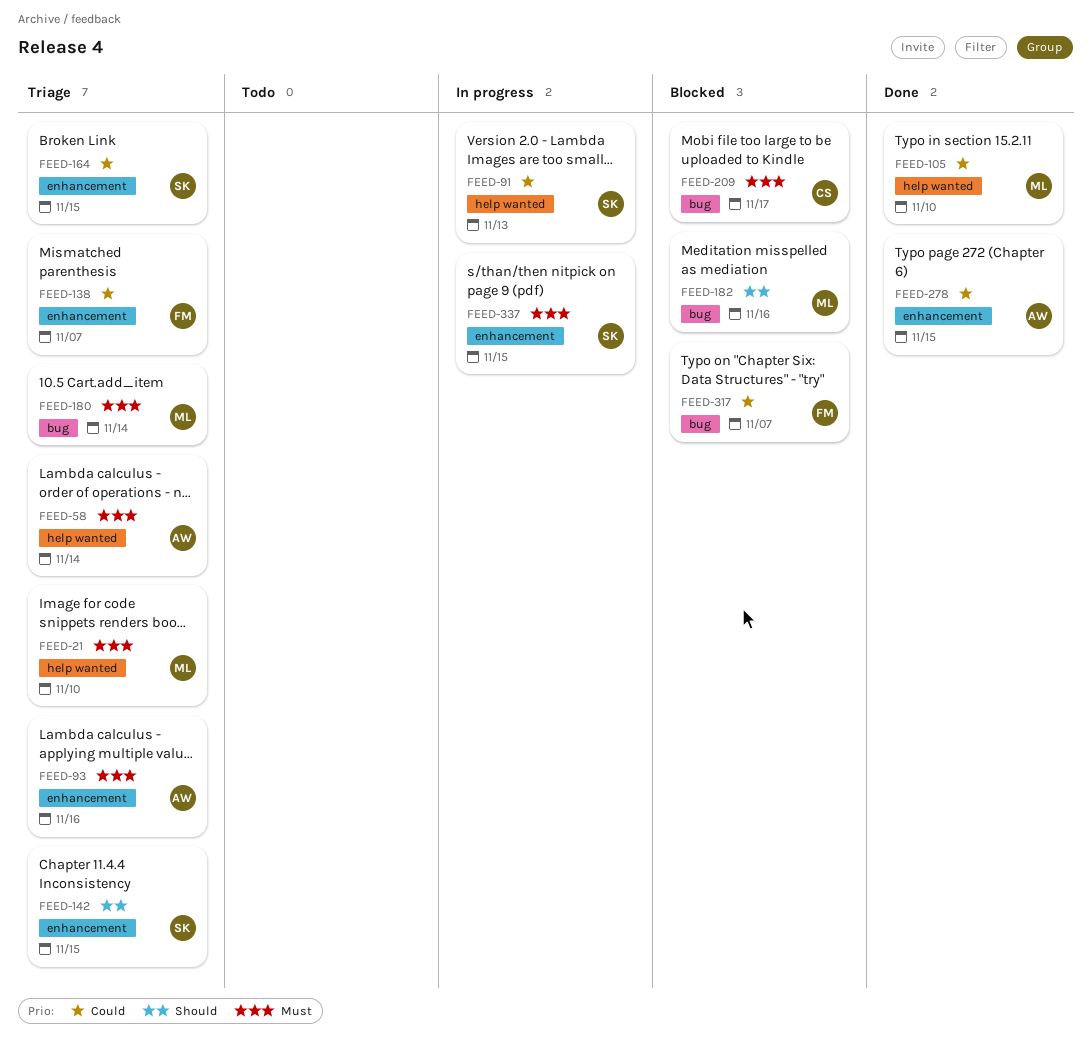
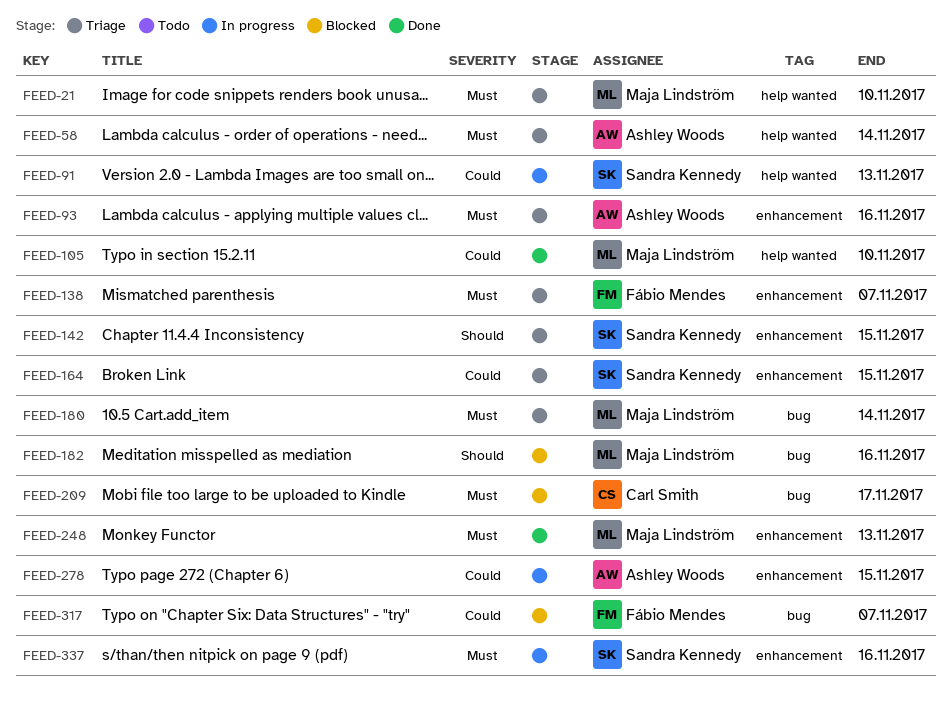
FEED-138, priority: Could -> Must
FEED-248: none -> present
FEED-278, status: Done -> In progress
FEED-337, due: Nov 15 -> Nov 16

